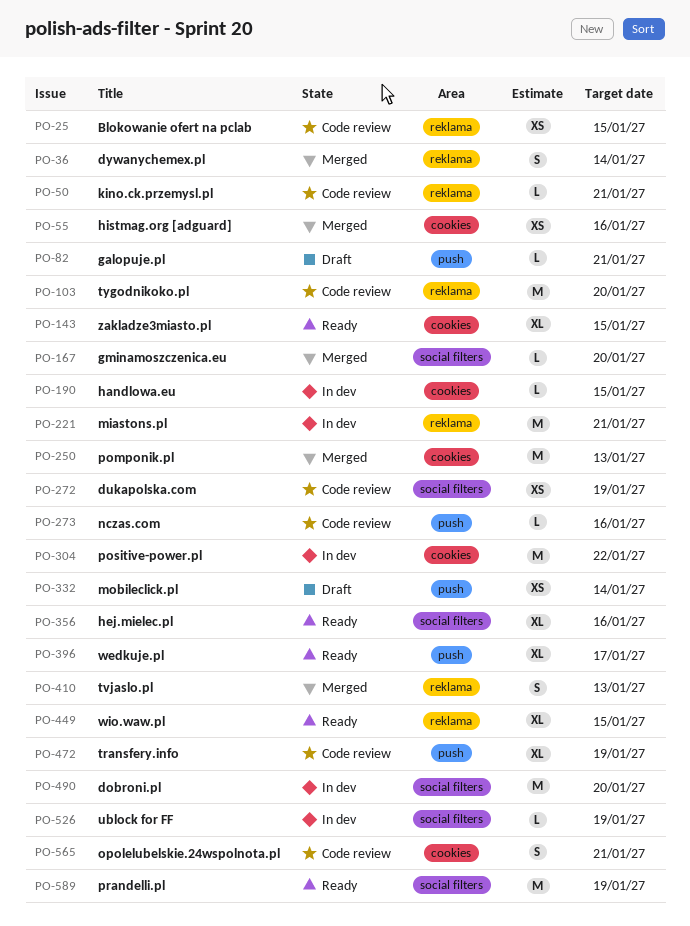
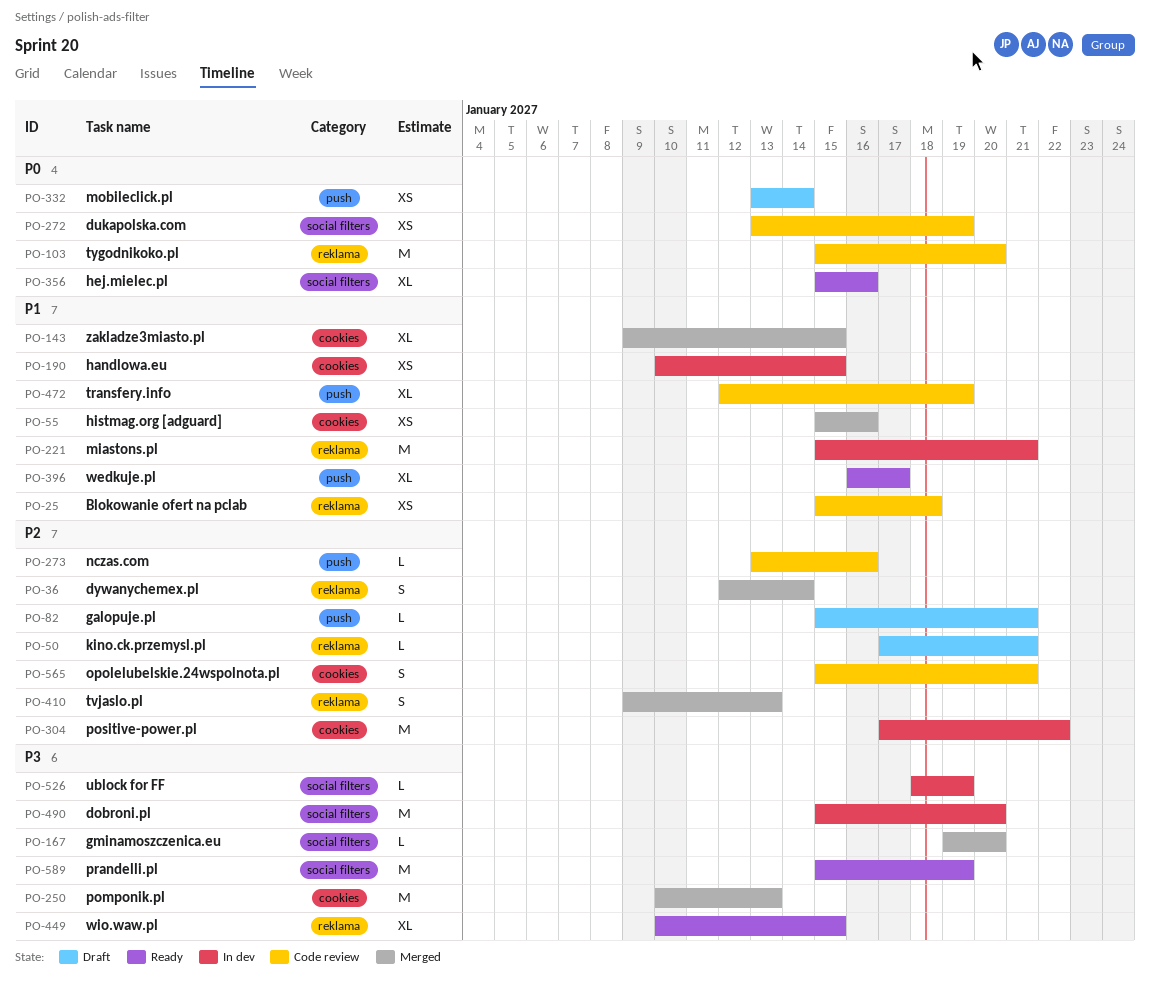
PO-25, due: Jan 15 -> Jan 18
PO-50, status: Code review -> Draft
PO-143, status: Ready -> Merged
PO-190, estimate: L -> XS

